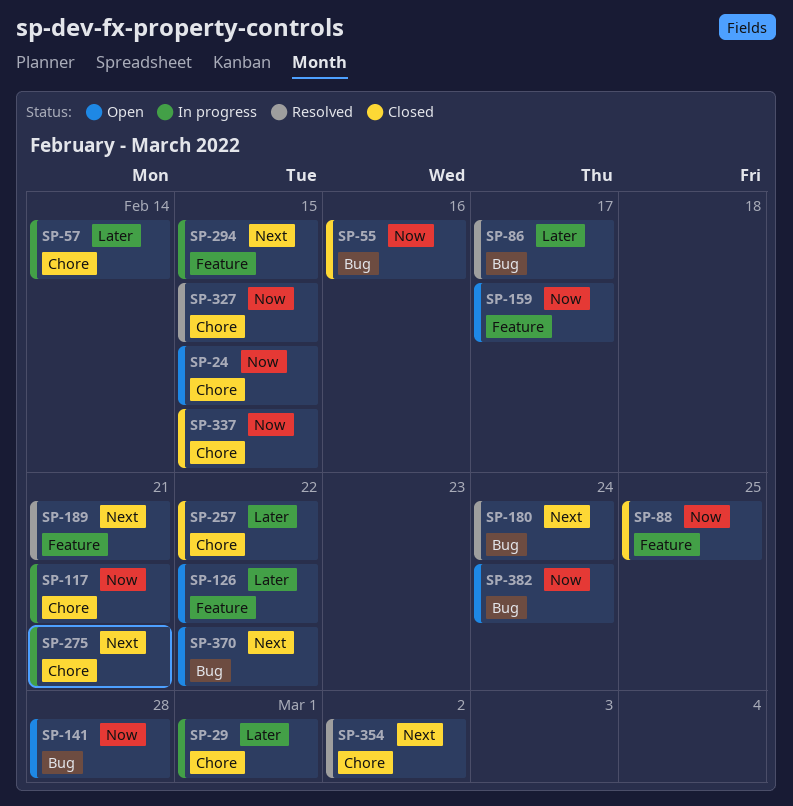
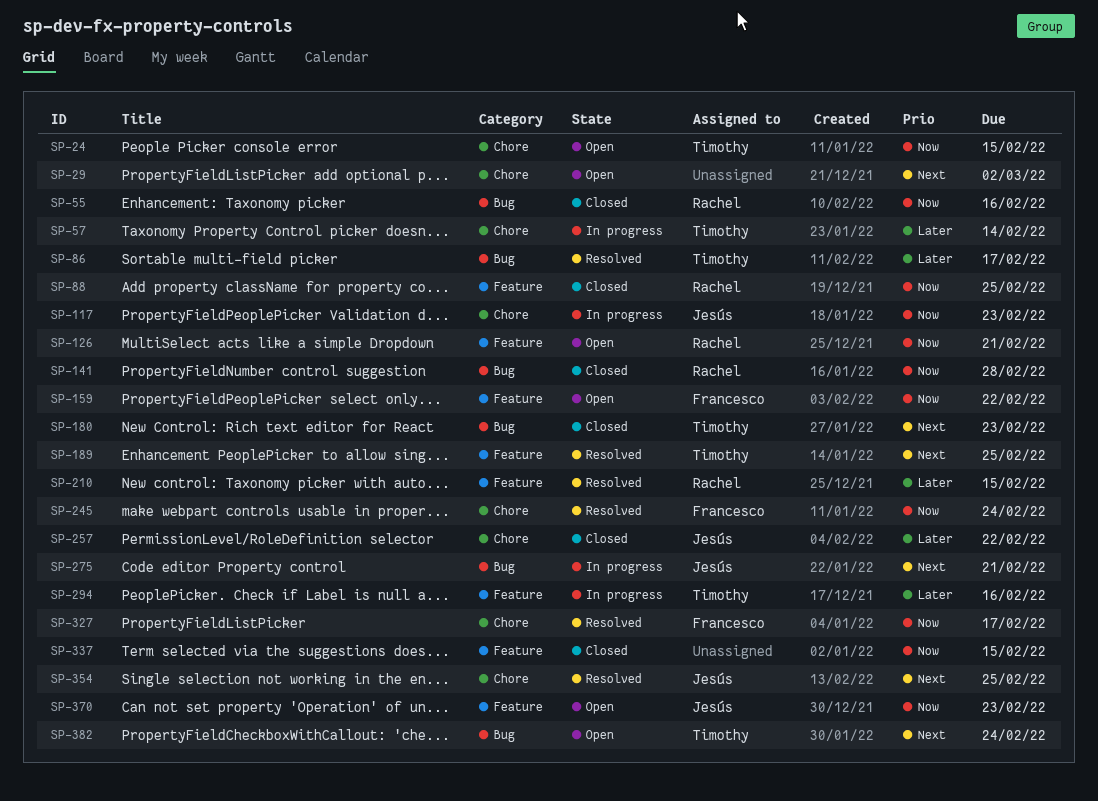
SP-29, status: In progress -> Open
SP-29, priority: Later -> Next
SP-29, due: Mar 1 -> Mar 2
SP-117, due: Feb 21 -> Feb 23
SP-126, priority: Later -> Now
SP-126, due: Feb 22 -> Feb 21
SP-141, status: Open -> Closed
SP-159, due: Feb 17 -> Feb 22
SP-180, status: Resolved -> Closed
SP-180, due: Feb 24 -> Feb 23
SP-189, due: Feb 21 -> Feb 25
SP-210: none -> present
SP-245: none -> present
SP-275, label: Chore -> Bug
SP-294, priority: Next -> Later
SP-294, due: Feb 15 -> Feb 16
SP-327, due: Feb 15 -> Feb 17
SP-337, label: Chore -> Feature
SP-354, due: Mar 2 -> Feb 25
SP-370, priority: Next -> Now
SP-370, label: Bug -> Feature
SP-370, due: Feb 22 -> Feb 23
SP-382, priority: Now -> Next

